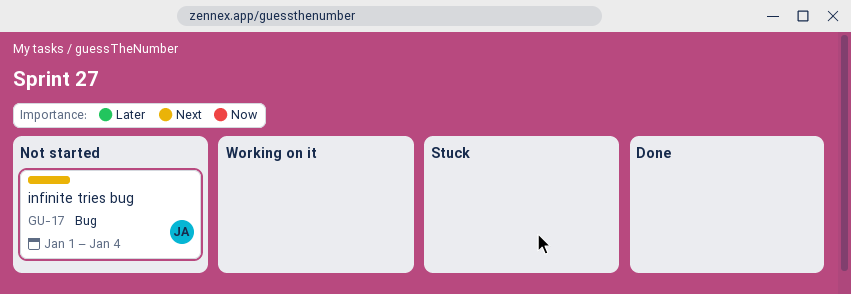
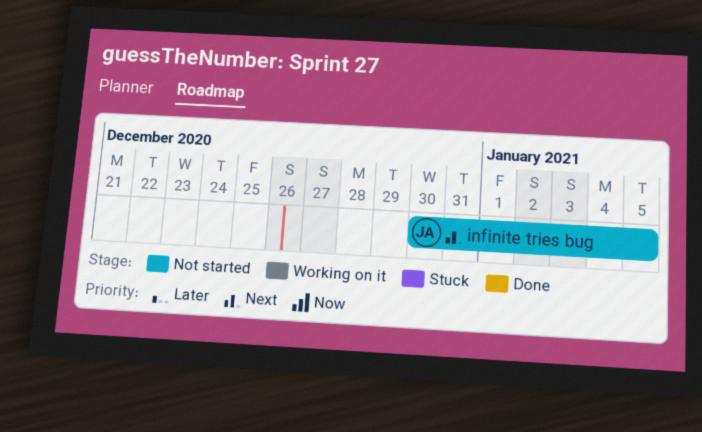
infinite tries bug, start: Jan 1 -> Dec 30
infinite tries bug, due: Jan 4 -> Jan 5

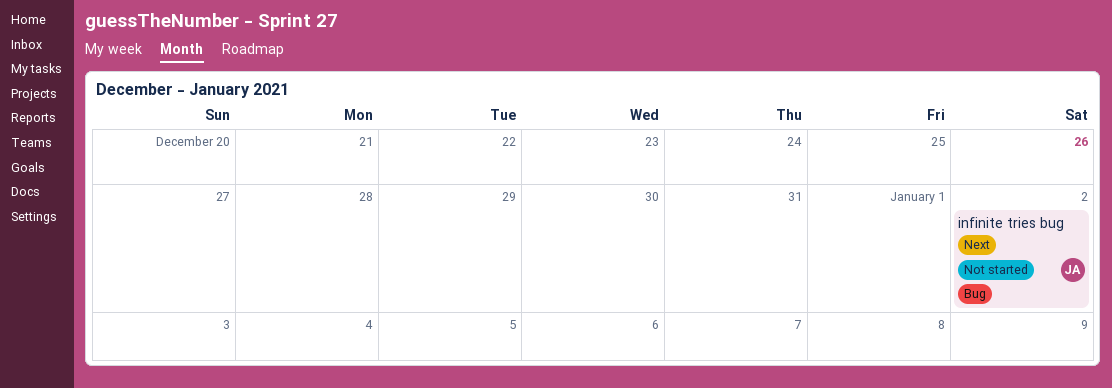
infinite tries bug, due: Jan 5 -> Jan 2

